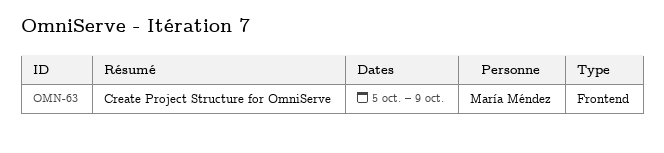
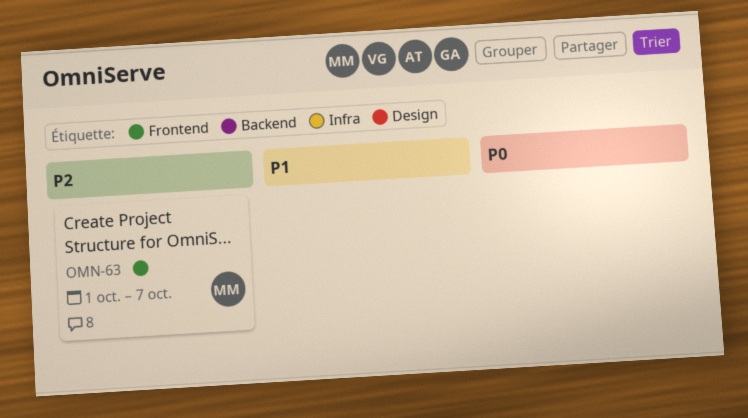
OMN-63, start: Oct 5 -> Oct 1
OMN-63, due: Oct 9 -> Oct 7

